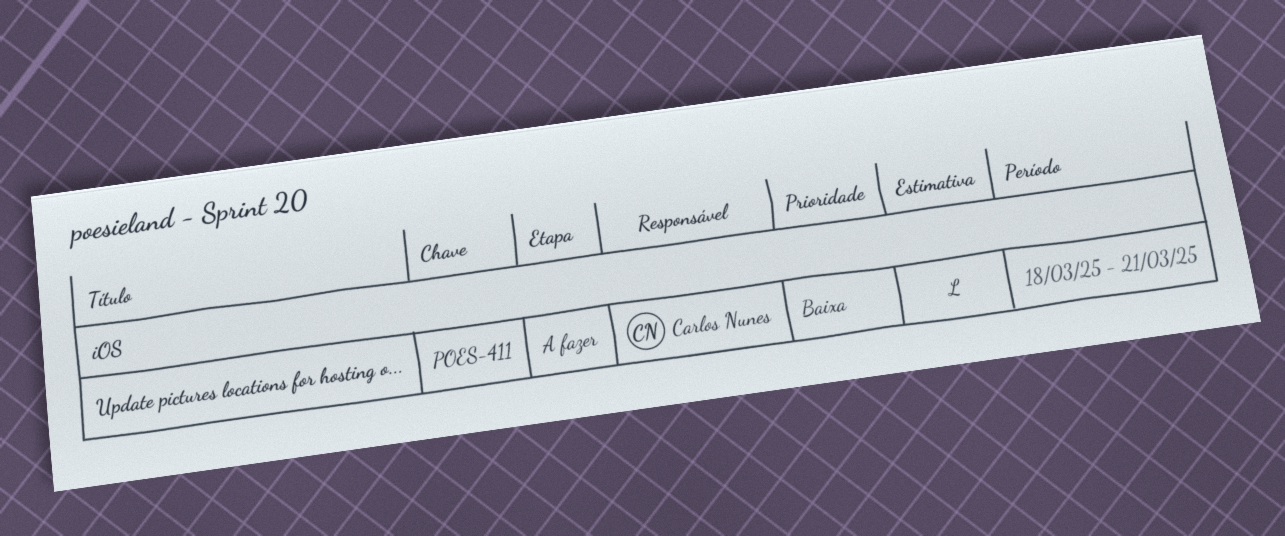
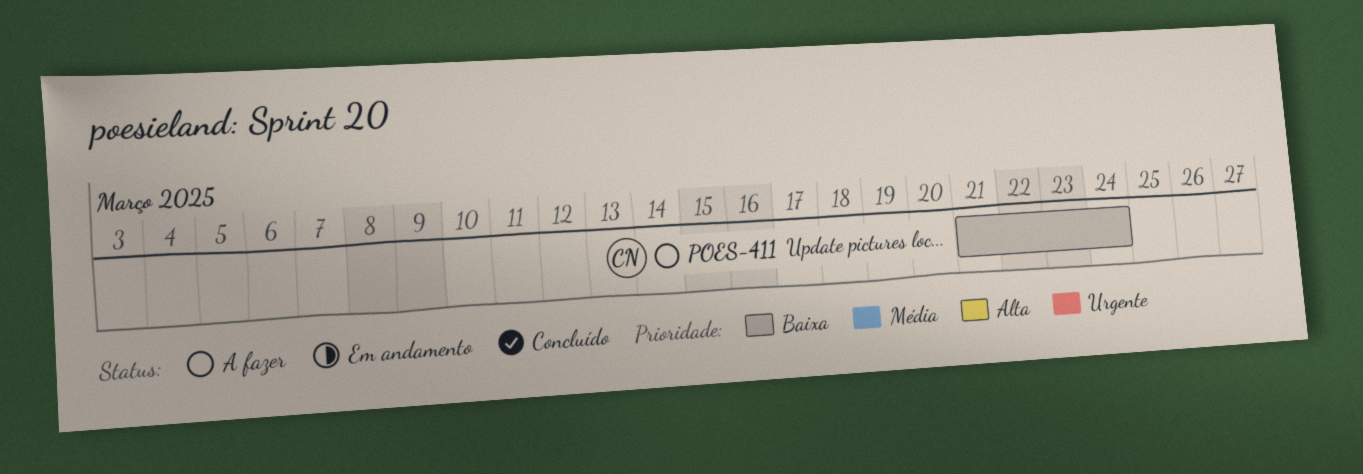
POES-411, start: Mar 18 -> Mar 21
POES-411, due: Mar 21 -> Mar 24

